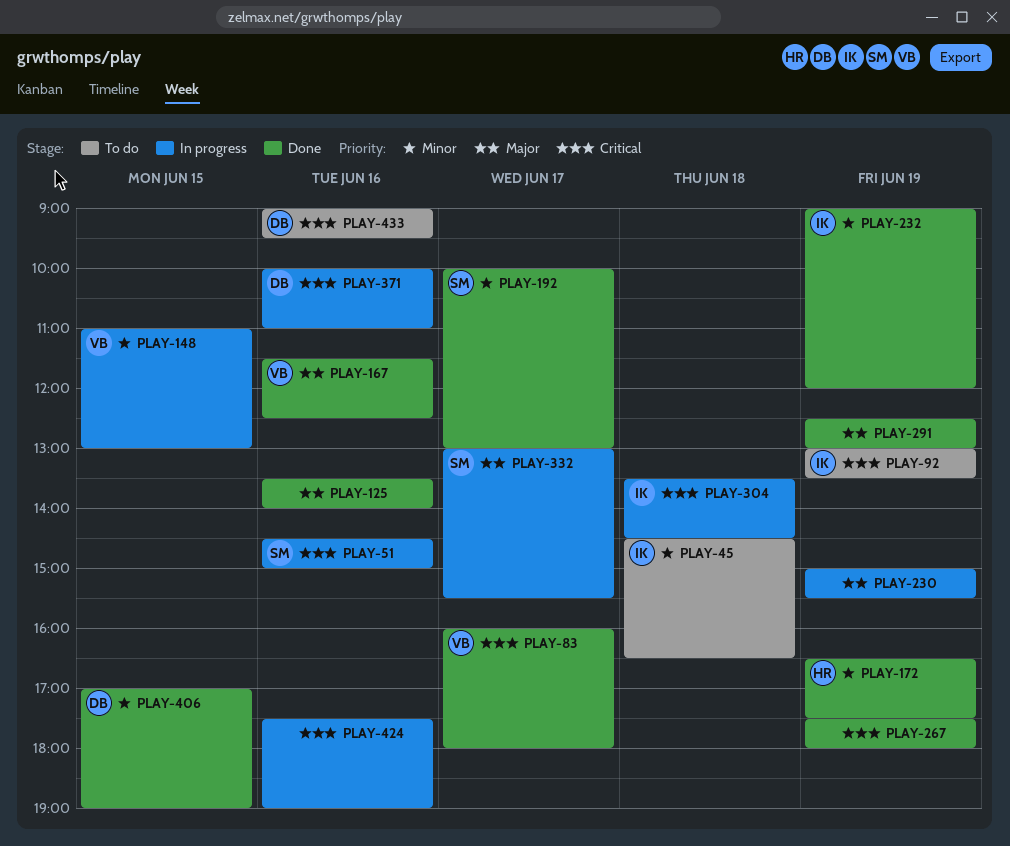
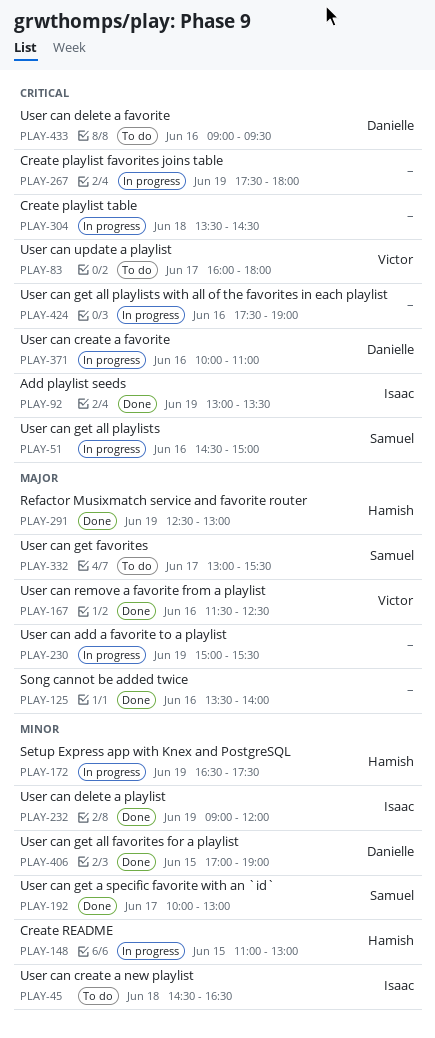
PLAY-83, status: Done -> To do
PLAY-92, status: To do -> Done
PLAY-148, owner: Victor -> Hamish
PLAY-172, status: Done -> In progress
PLAY-267, status: Done -> In progress
PLAY-291, owner: none -> Hamish
PLAY-304, owner: Isaac -> none
PLAY-332, status: In progress -> To do

